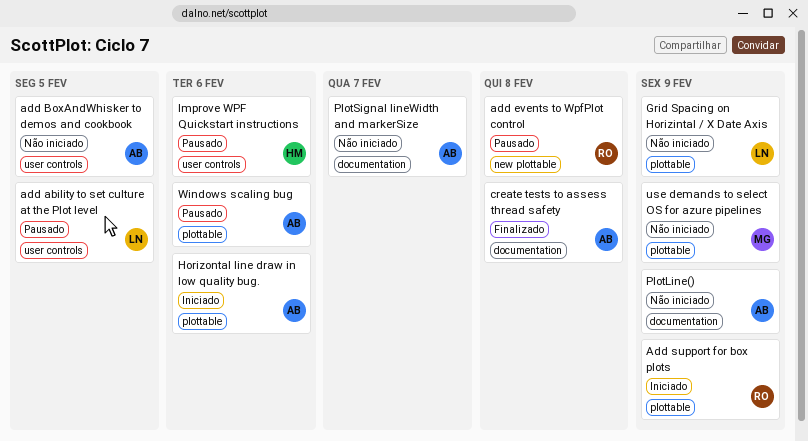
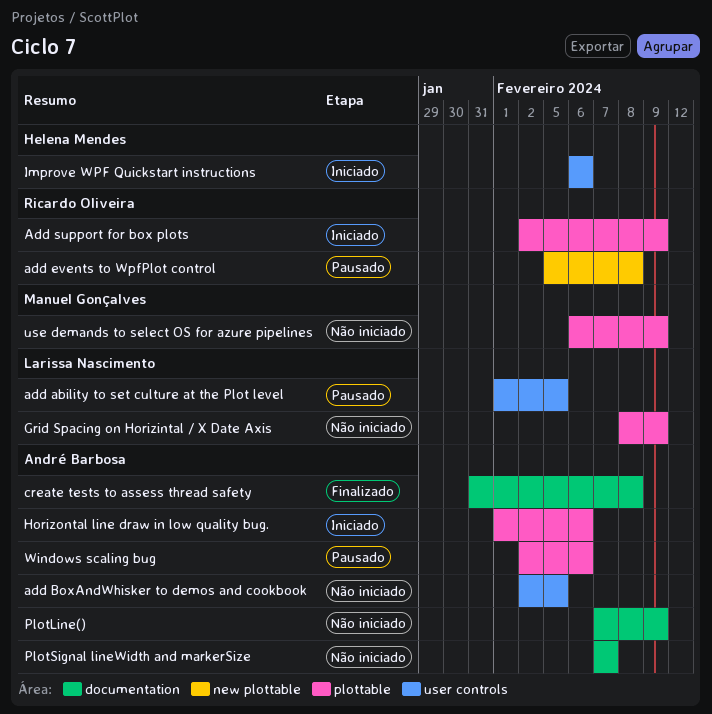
Improve WPF Quickstart instructions, status: Pausado -> Iniciado

